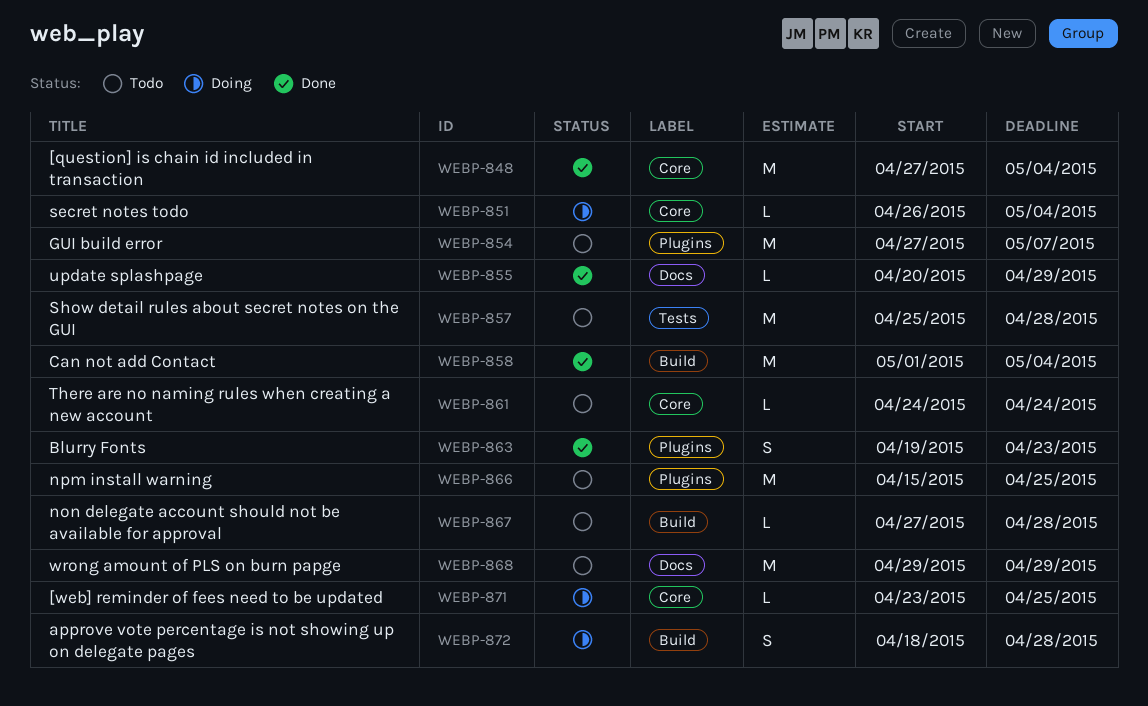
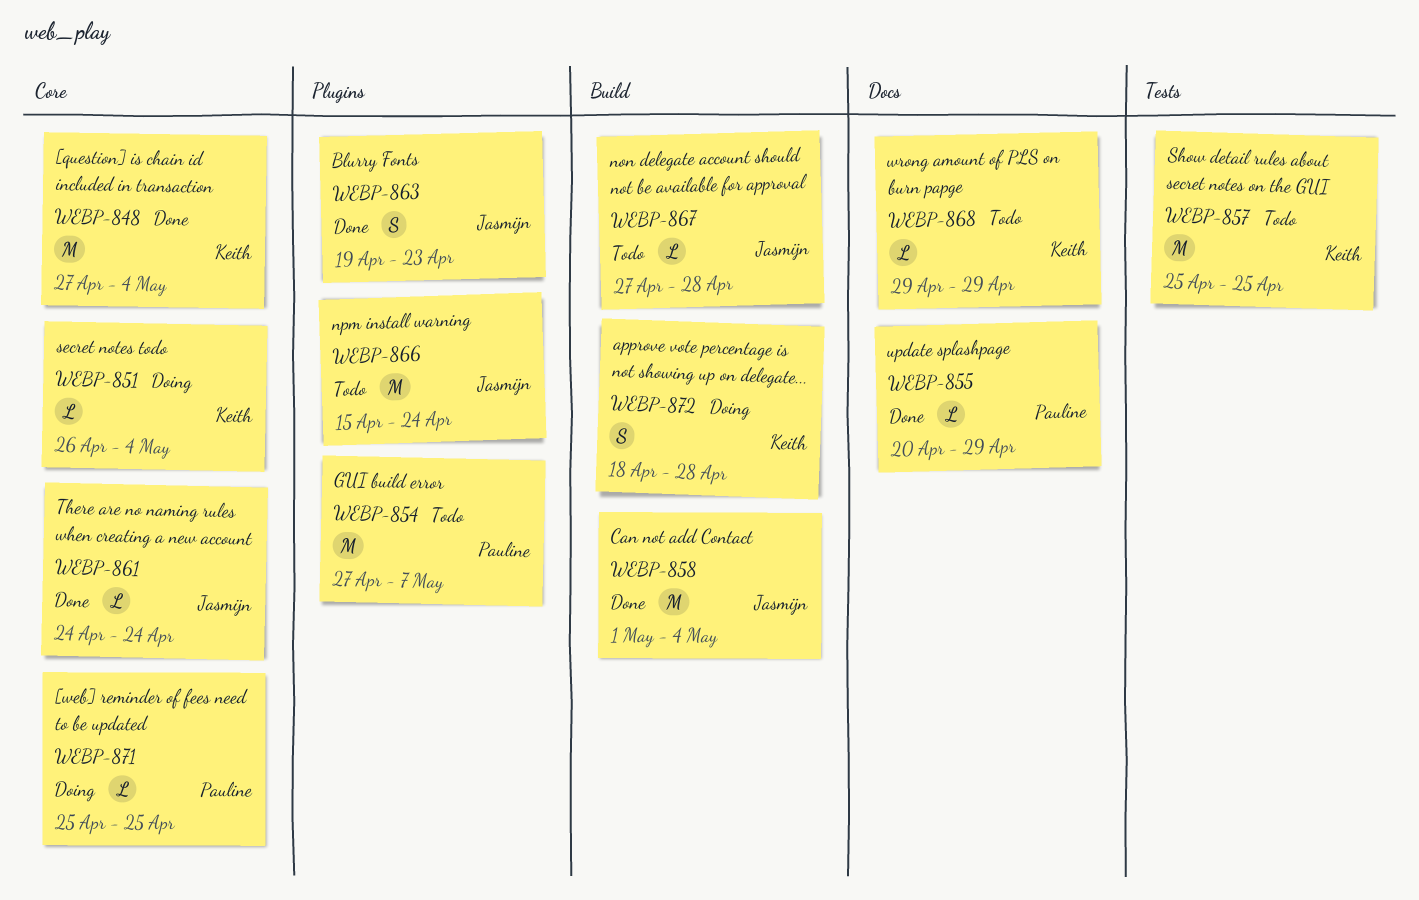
WEBP-857, due: Apr 28 -> Apr 25
WEBP-861, status: Todo -> Done
WEBP-866, due: Apr 25 -> Apr 24
WEBP-868, estimate: M -> L
WEBP-871, start: Apr 23 -> Apr 25

